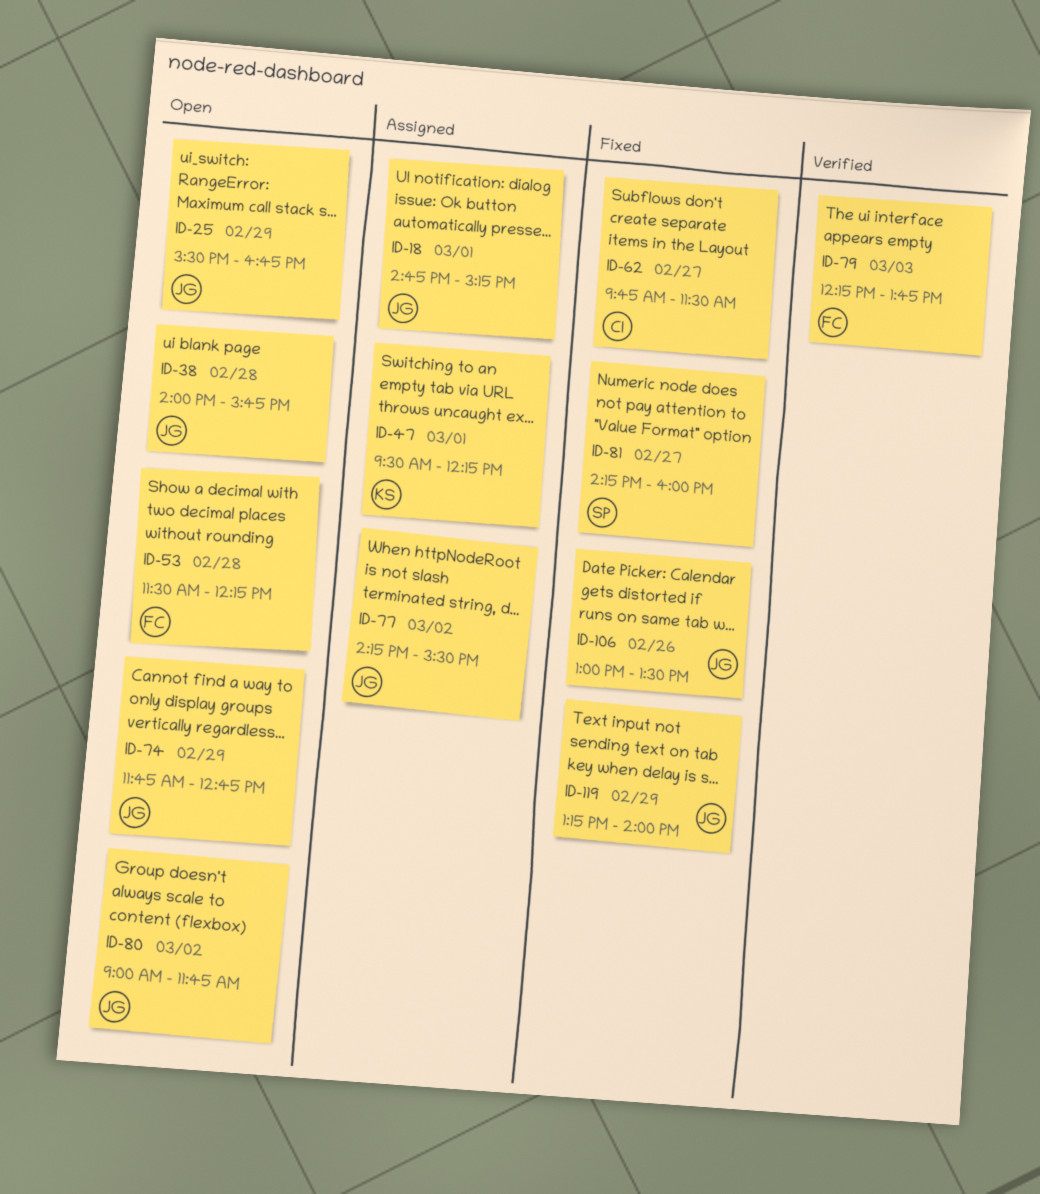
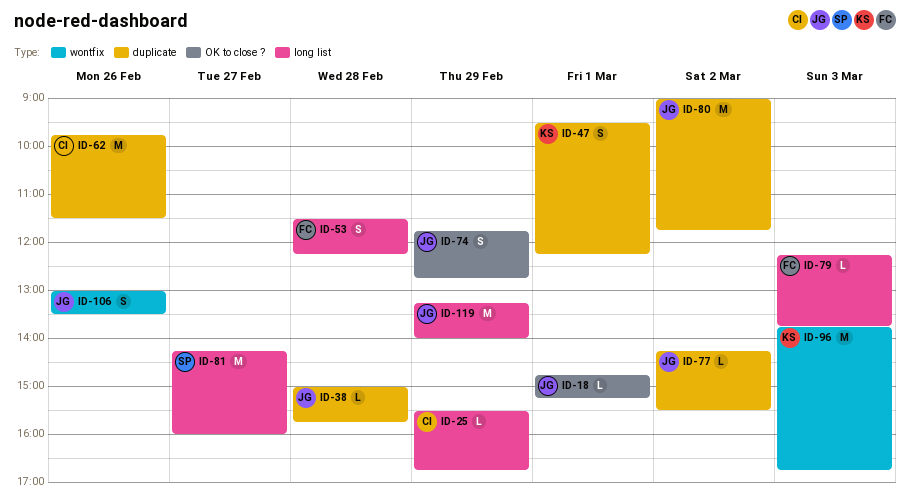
ID-25, owner: JG -> CI
ID-38, begins: 14:00 -> 15:00
ID-62, day: Feb 27 -> Feb 26
ID-96: none -> present

